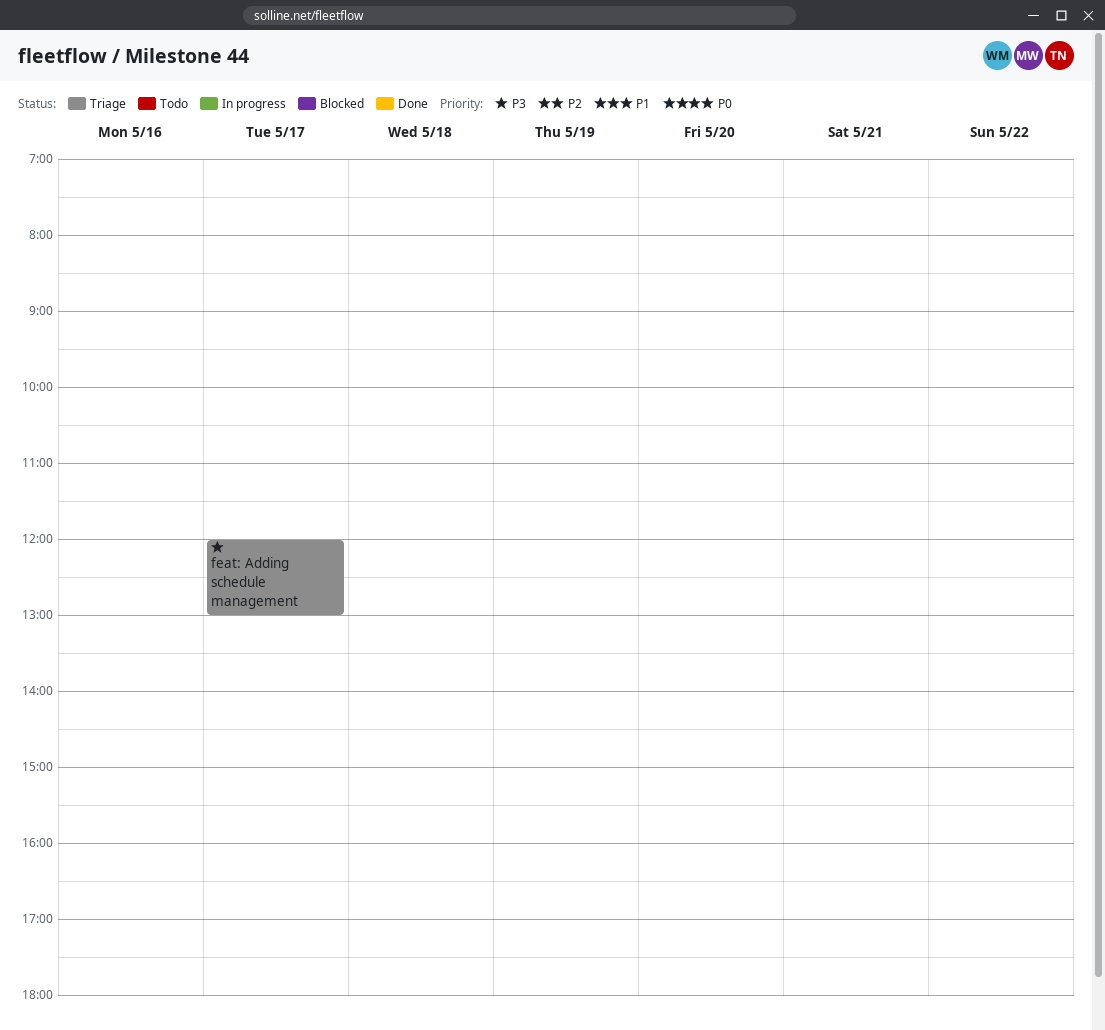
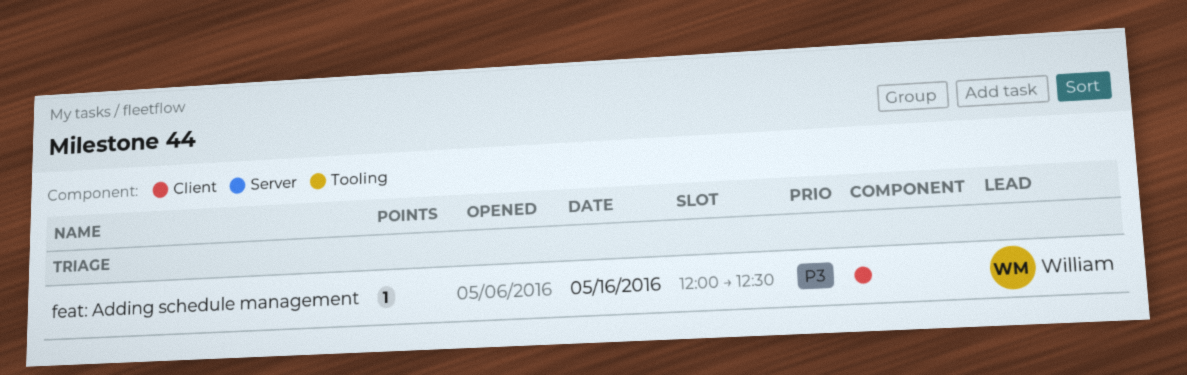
feat: Adding schedule management, day: May 17 -> May 16
feat: Adding schedule management, ends: 13:00 -> 12:30

